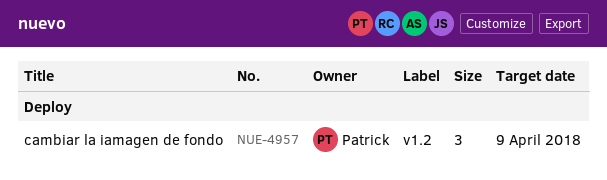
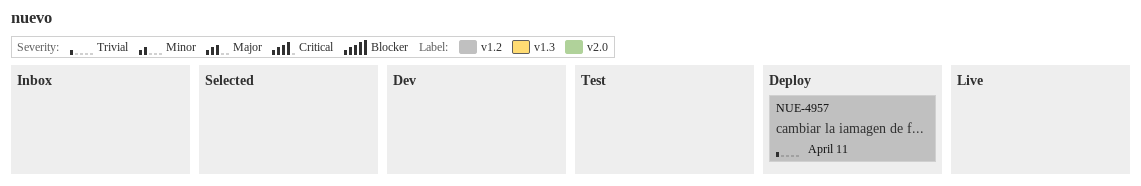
NUE-4957, due: Apr 9 -> Apr 11

